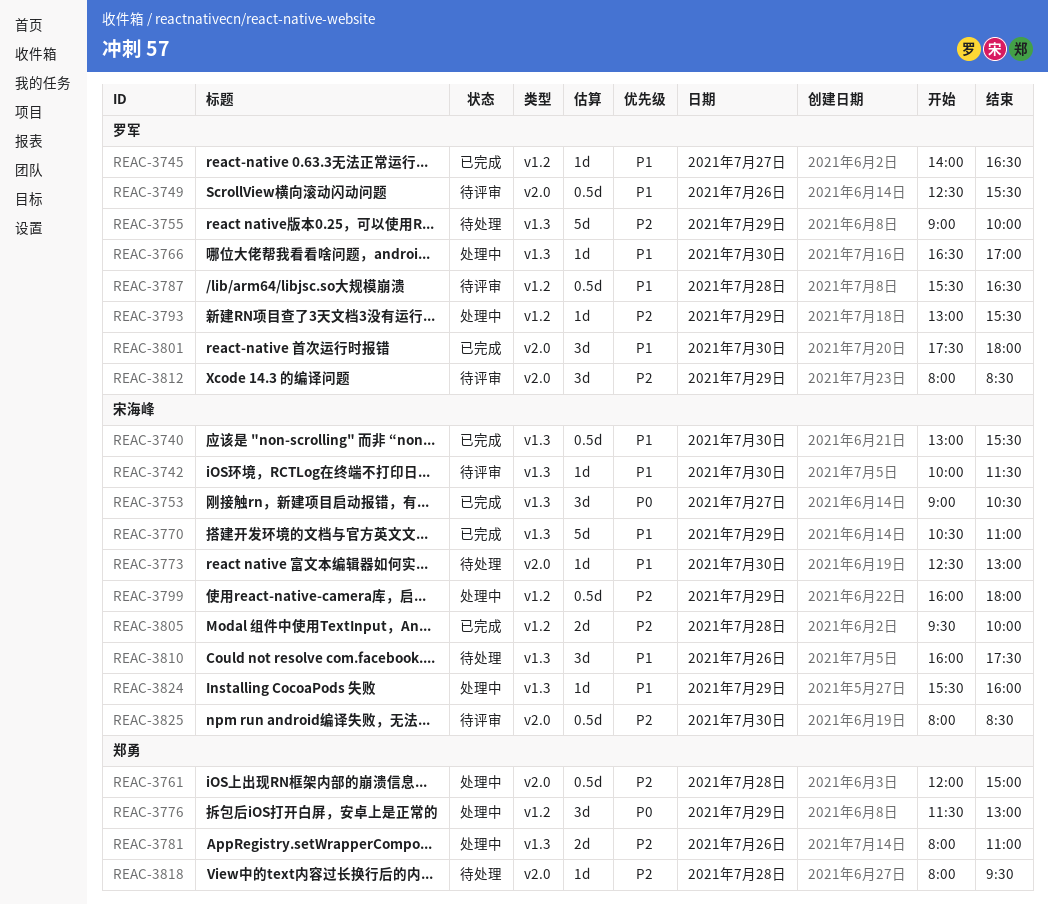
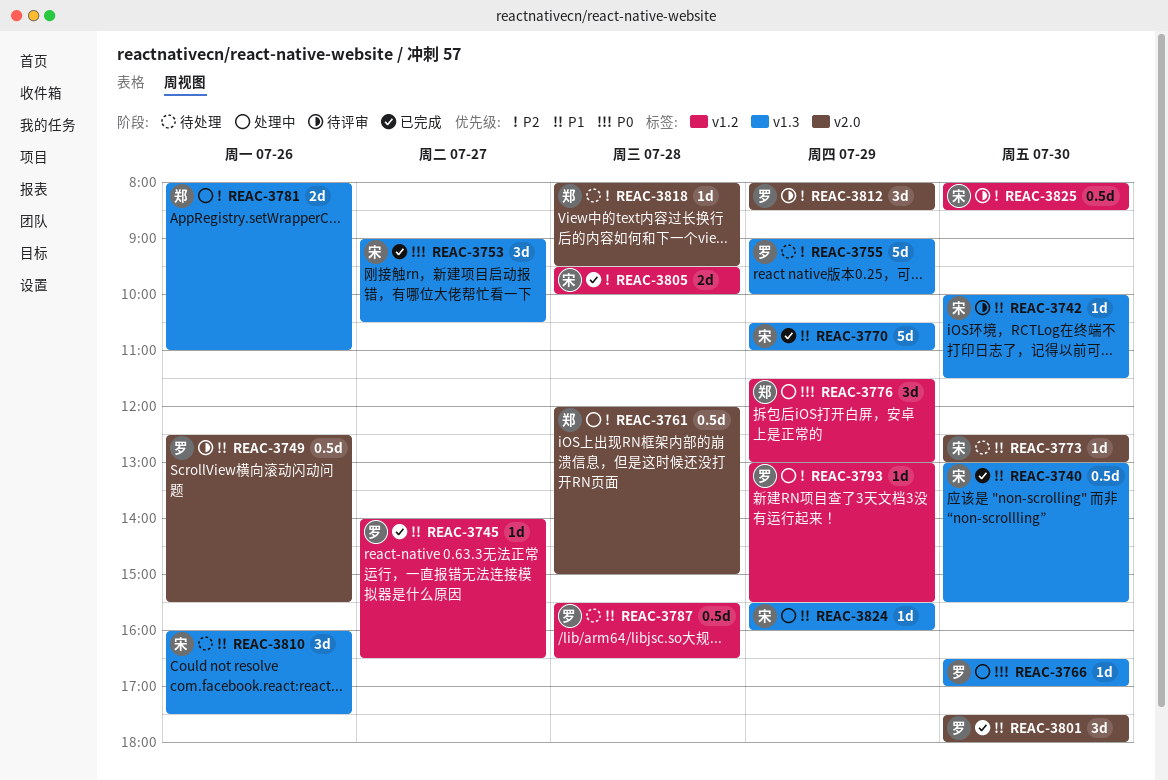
REAC-3766, priority: P1 -> P0
REAC-3787, status: 待评审 -> 待处理
REAC-3799: present -> none
REAC-3825, label: v2.0 -> v1.2

